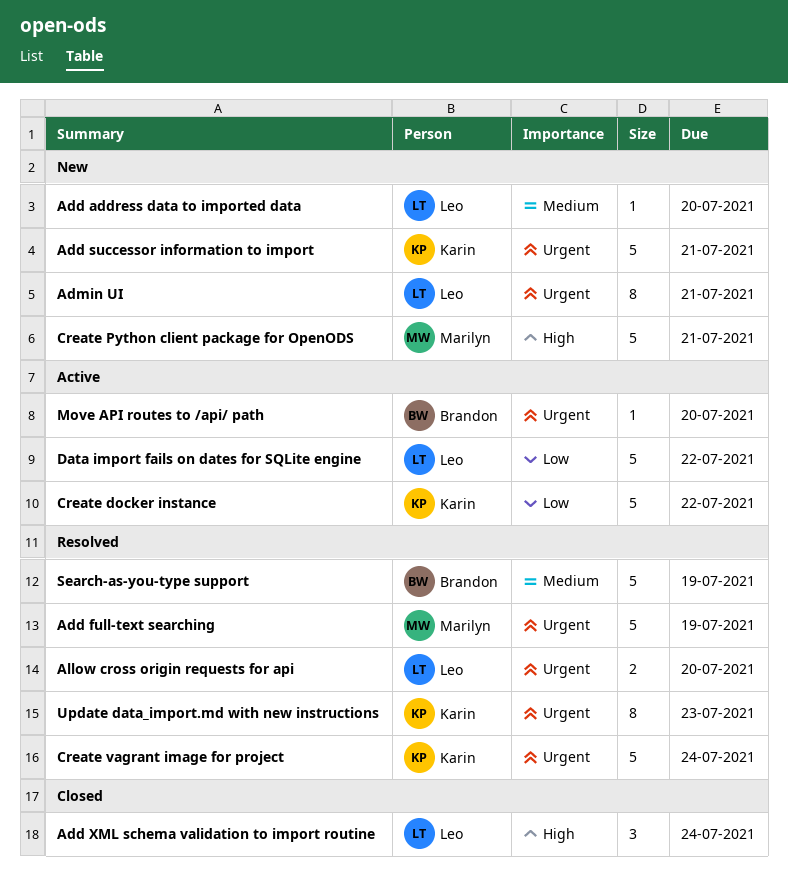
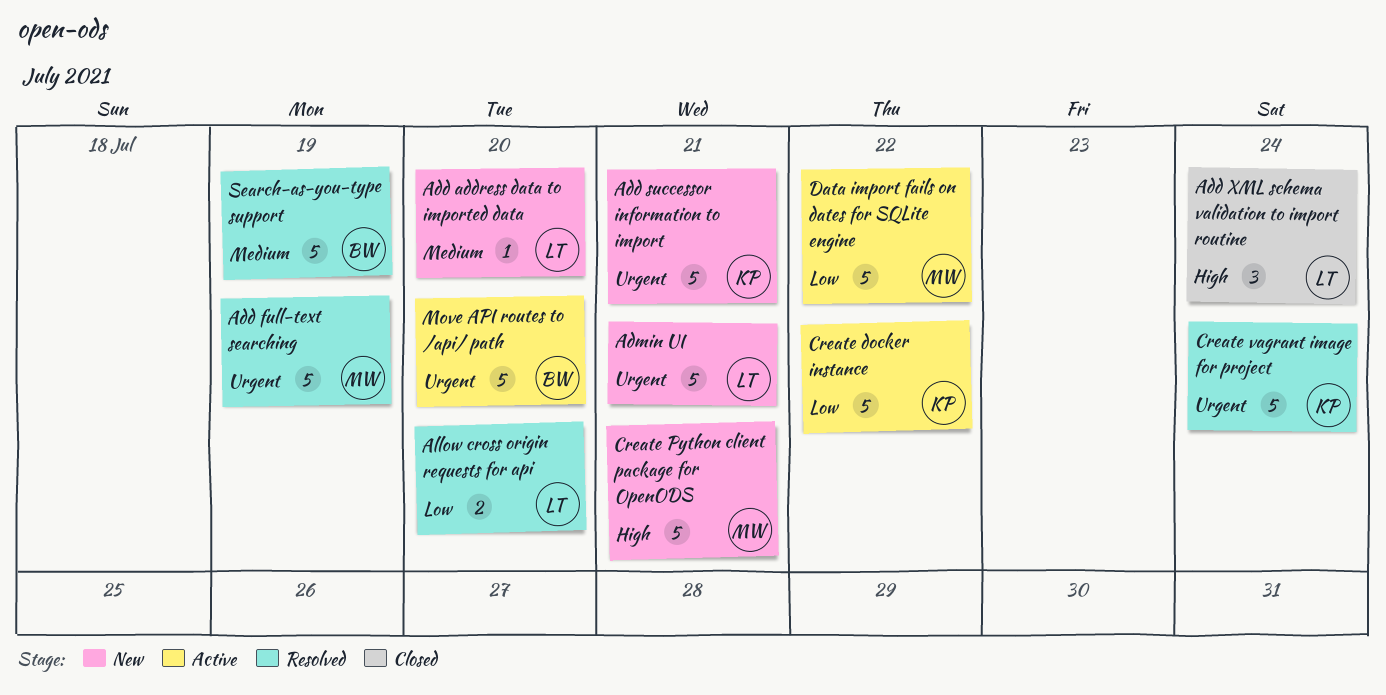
Admin UI, estimate: 8 -> 5
Allow cross origin requests for api, priority: Urgent -> Low
Data import fails on dates for SQLite engine, owner: Leo -> Marilyn
Move API routes to /api/ path, estimate: 1 -> 5
Update data_import.md with new instructions: present -> none

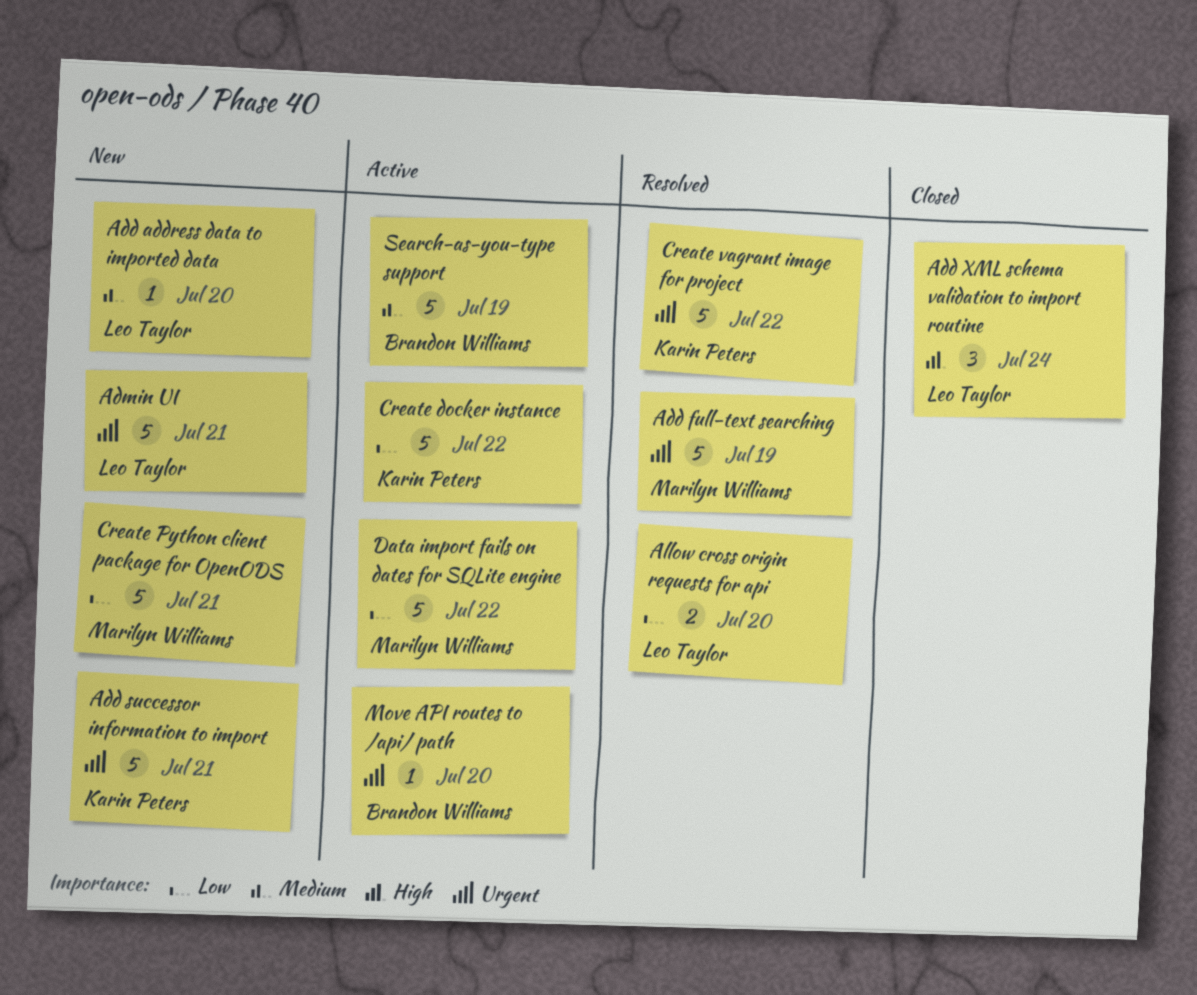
Create Python client package for OpenODS, priority: High -> Low
Create vagrant image for project, due: Jul 24 -> Jul 22
Move API routes to /api/ path, estimate: 5 -> 1
Search-as-you-type support, status: Resolved -> Active

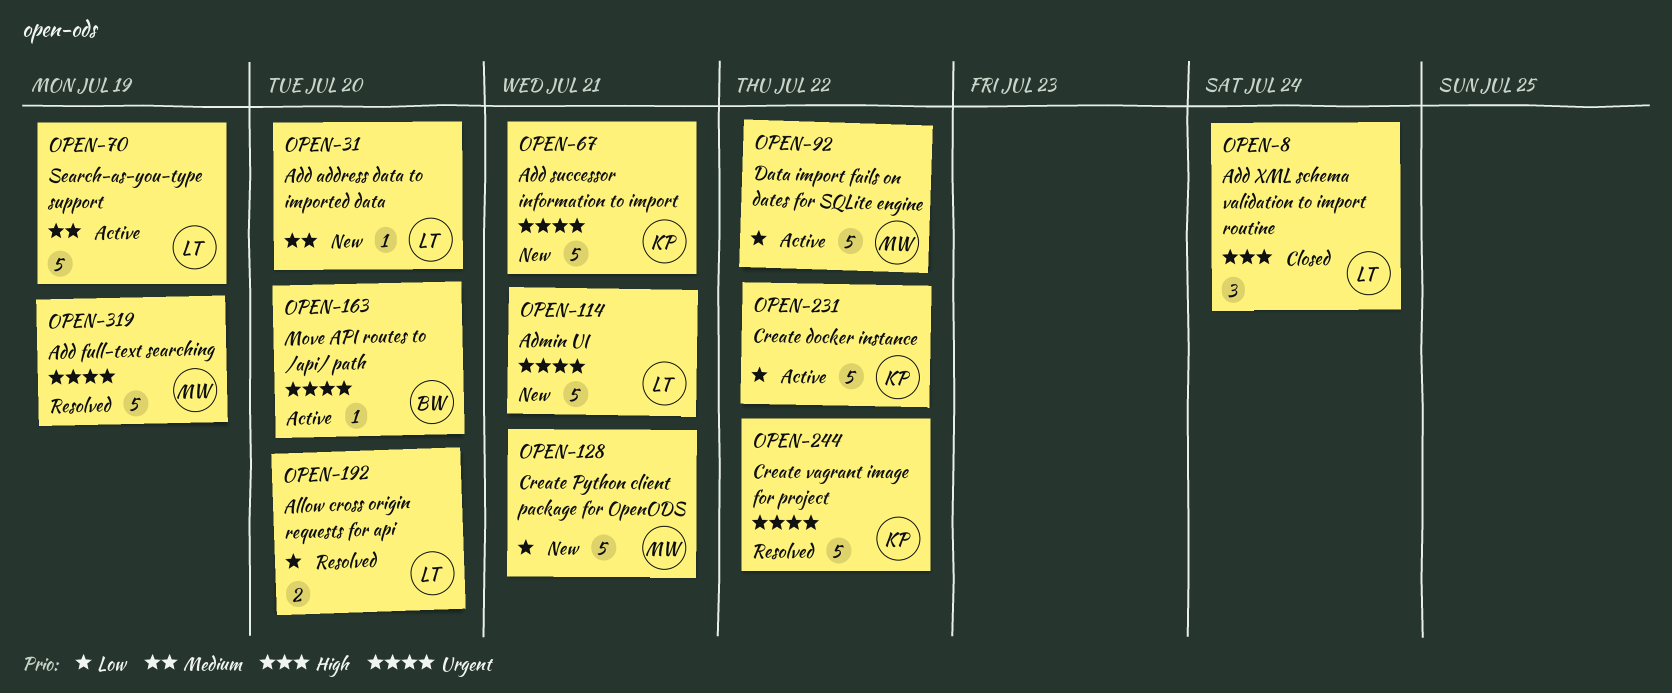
Search-as-you-type support, owner: Brandon Williams -> Leo Taylor

